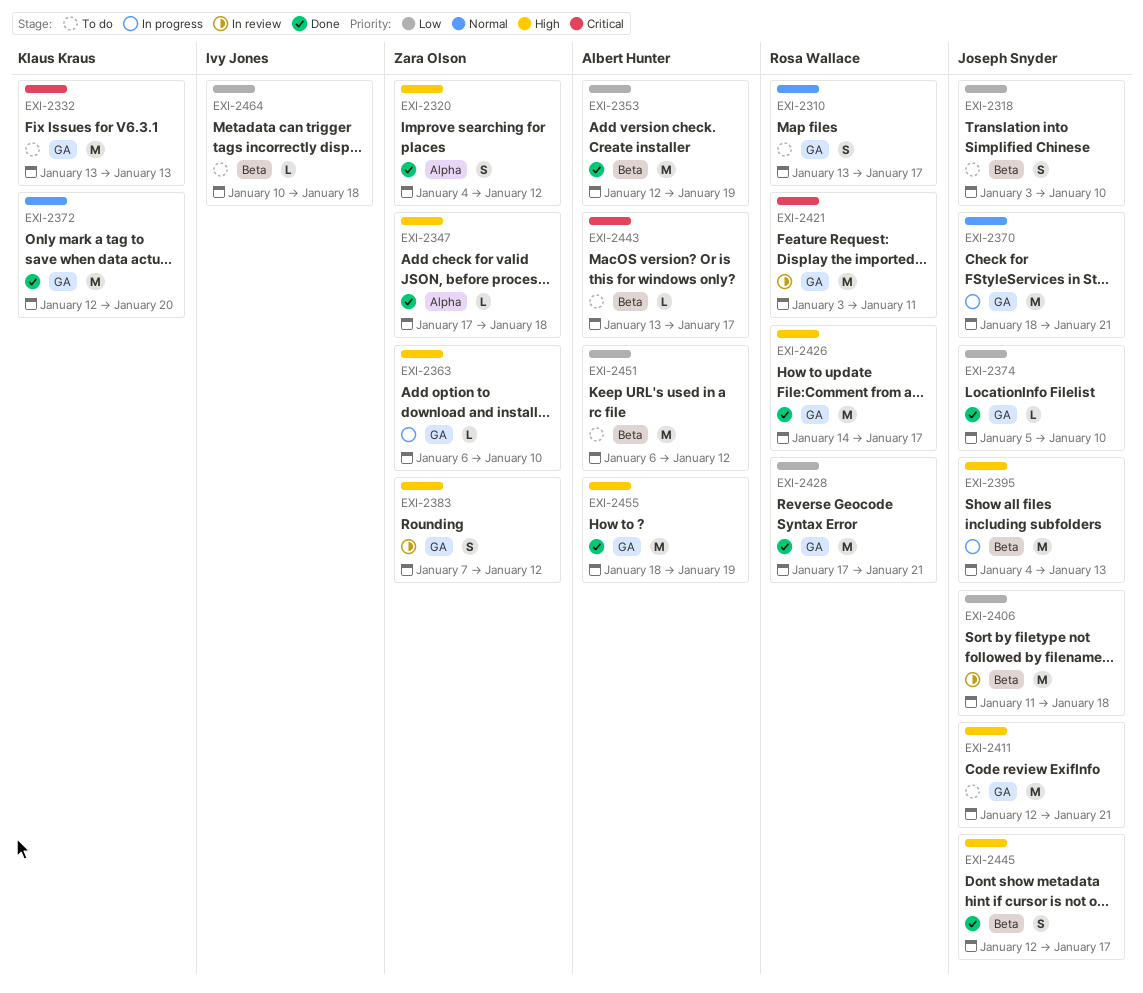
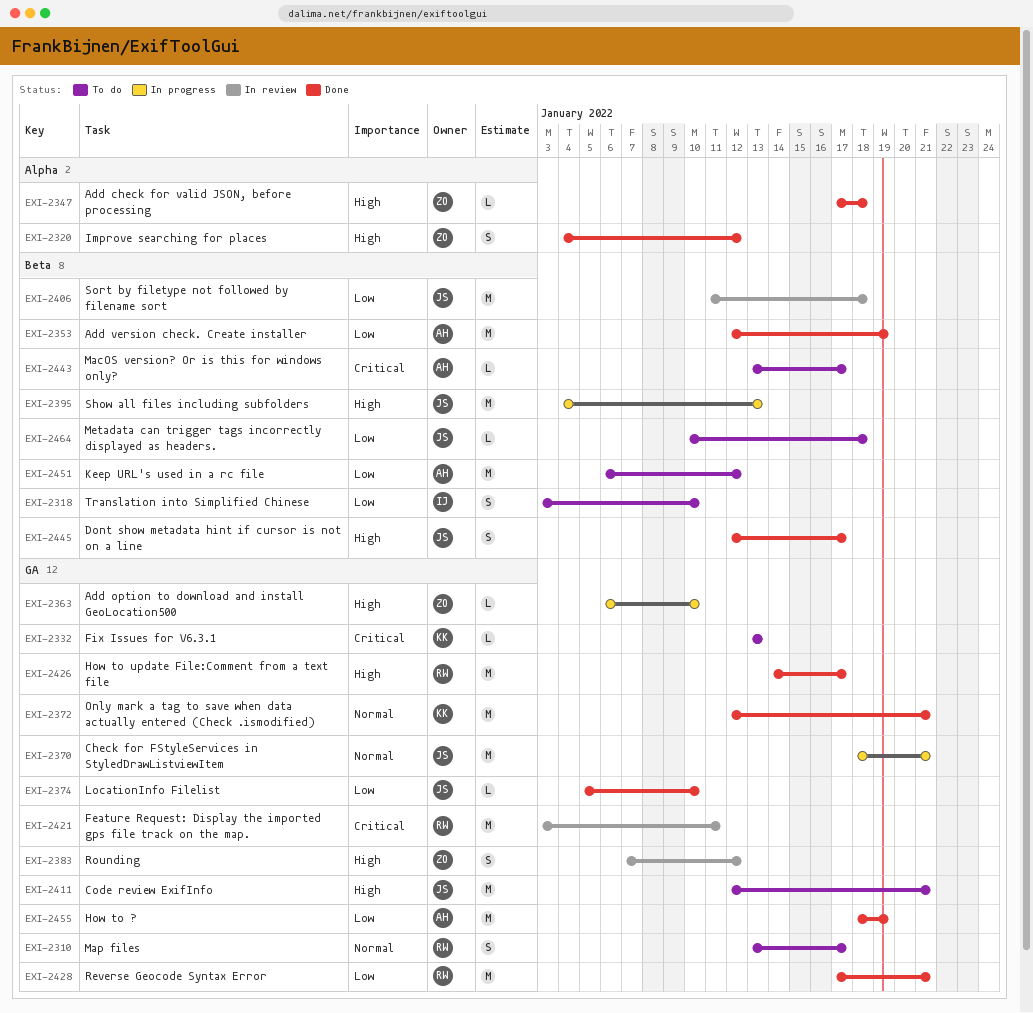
EXI-2318, owner: Joseph Snyder -> Ivy Jones
EXI-2332, estimate: M -> L
EXI-2372, due: Jan 20 -> Jan 21
EXI-2455, priority: High -> Low
EXI-2464, owner: Ivy Jones -> Joseph Snyder

